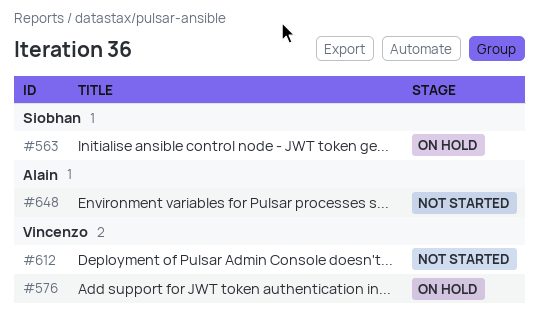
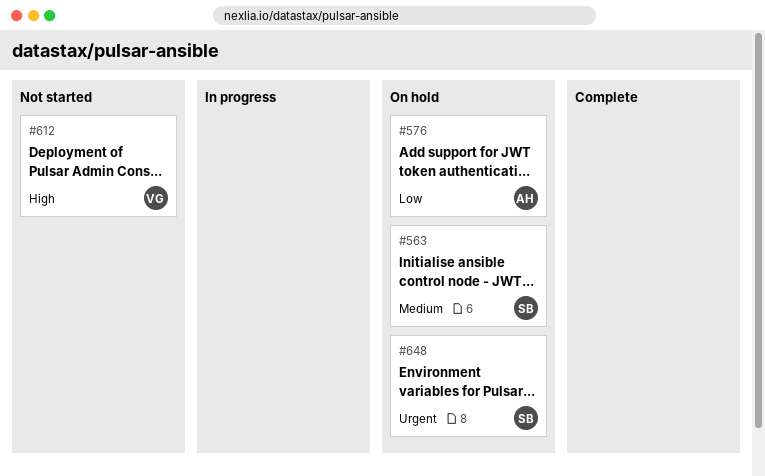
#576, owner: Vincenzo -> Alain
#648, status: Not started -> On hold
#648, owner: Alain -> Siobhan

